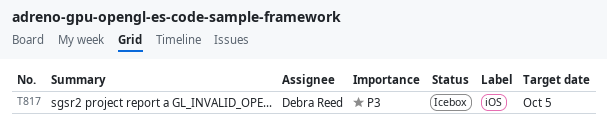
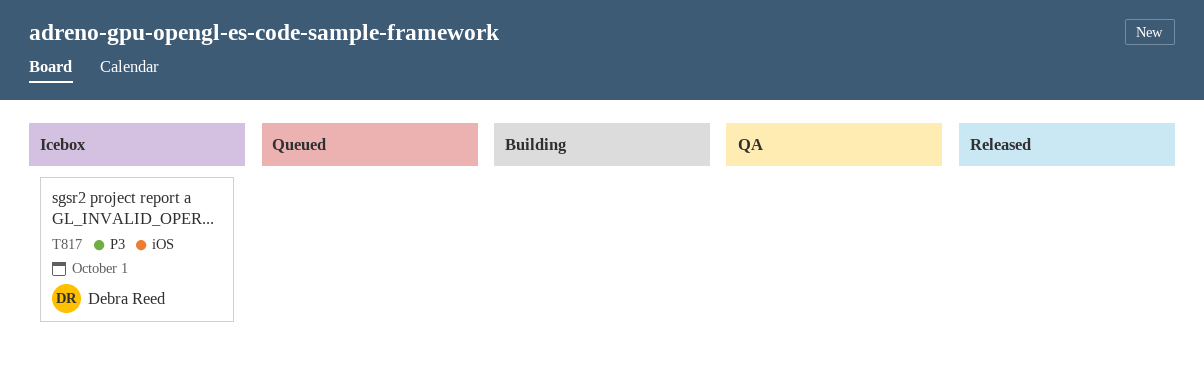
T817, due: Oct 5 -> Oct 1

